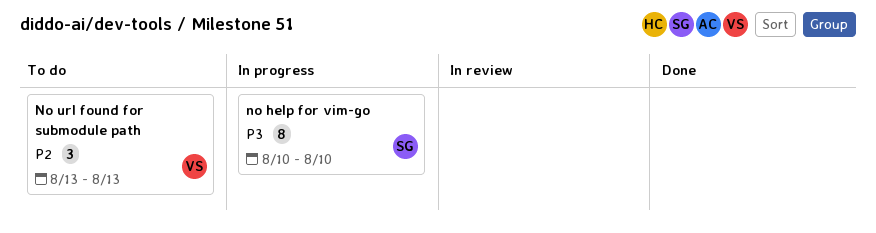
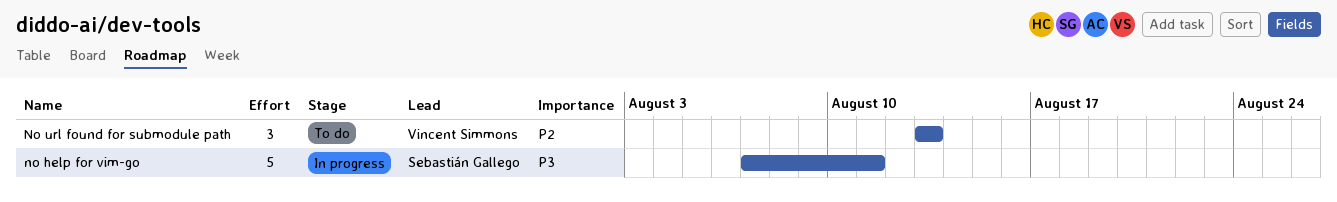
no help for vim-go, estimate: 8 -> 5
no help for vim-go, start: Aug 10 -> Aug 7
no help for vim-go, due: Aug 10 -> Aug 11

